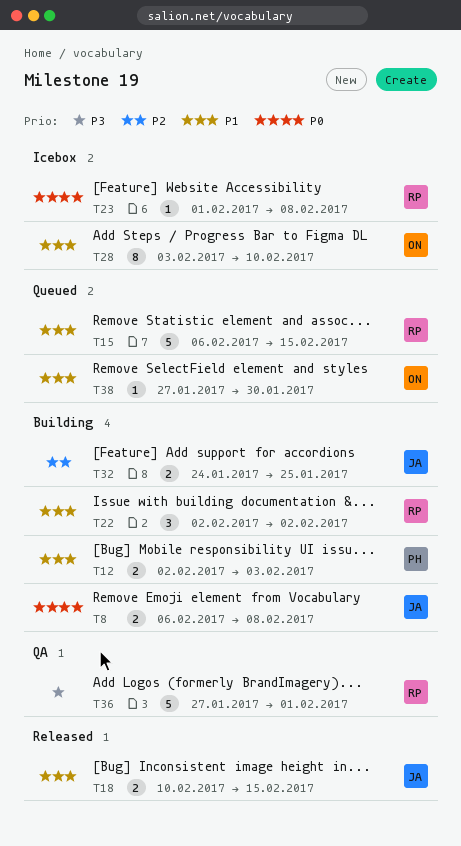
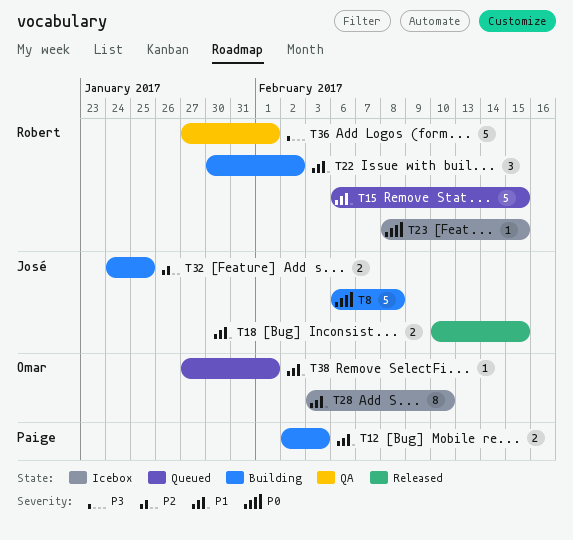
T8, estimate: 2 -> 5
T22, start: Feb 2 -> Jan 30
T23, start: Feb 1 -> Feb 8
T23, due: Feb 8 -> Feb 15
T38, due: Jan 30 -> Feb 1

